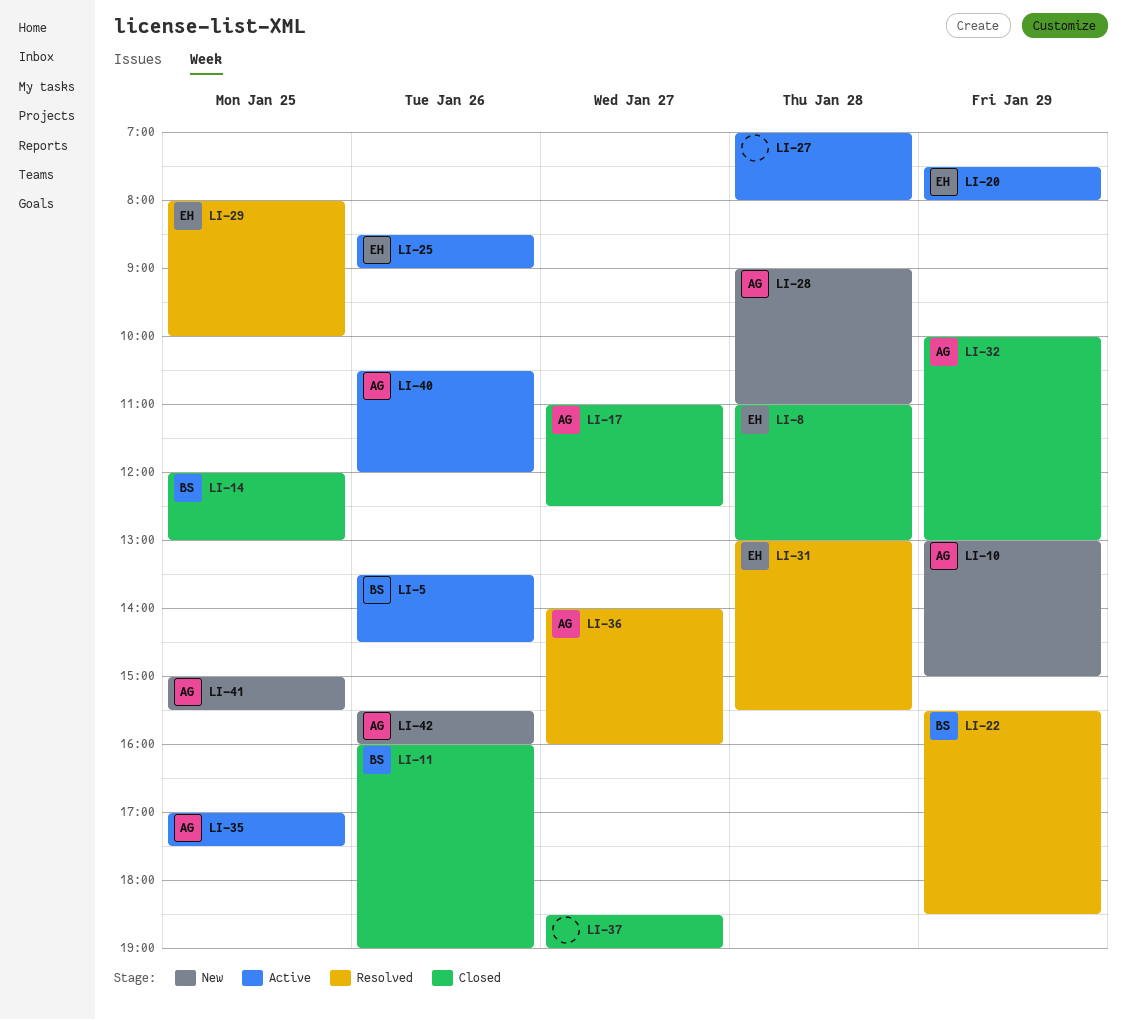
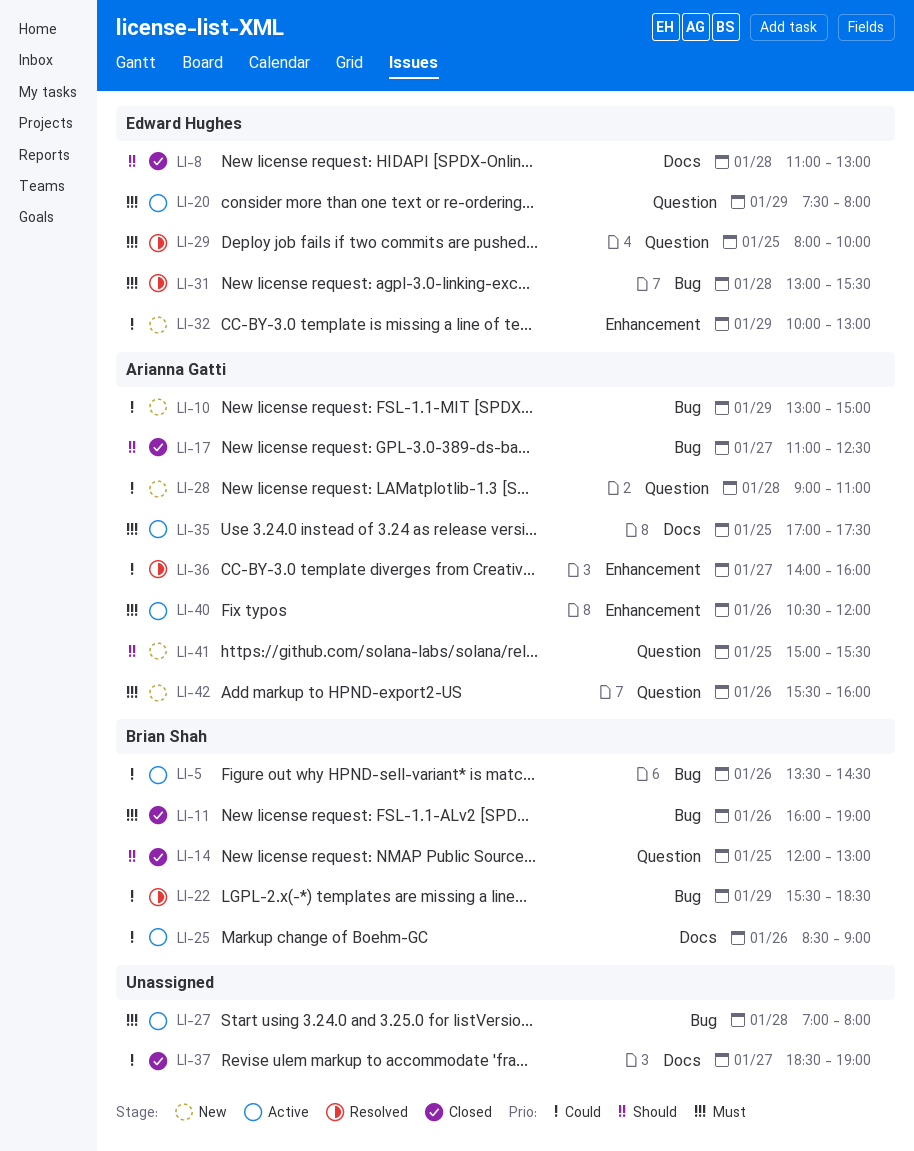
LI-25, owner: Edward Hughes -> Brian Shah
LI-32, status: Closed -> New
LI-32, owner: Arianna Gatti -> Edward Hughes

